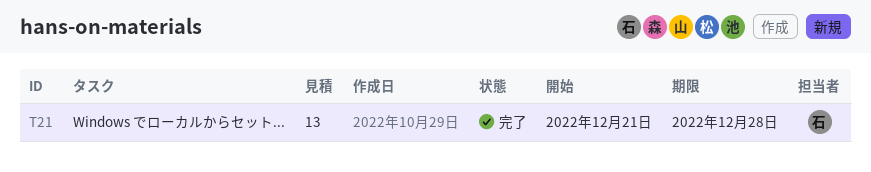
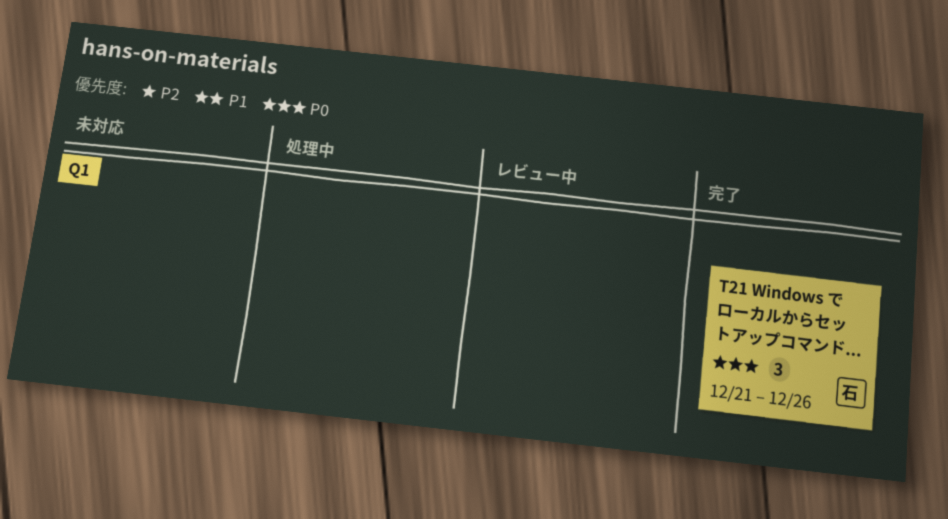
T21, estimate: 13 -> 3
T21, due: Dec 28 -> Dec 26

